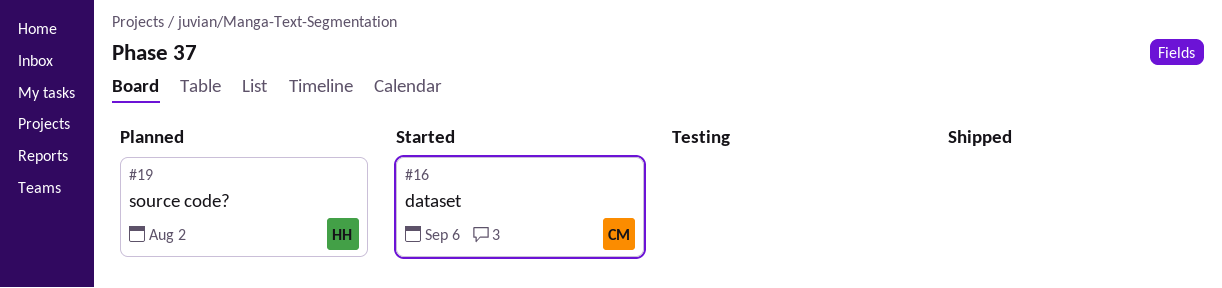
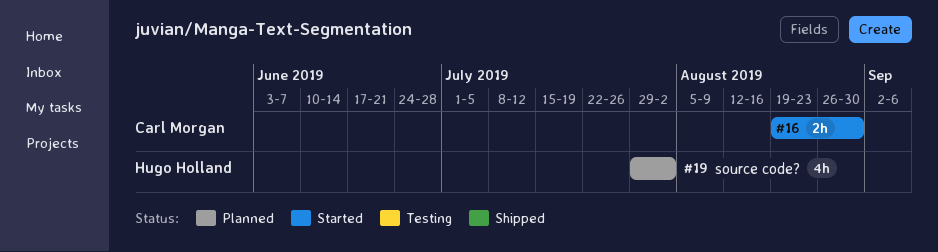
#16, due: Sep 6 -> Aug 30

